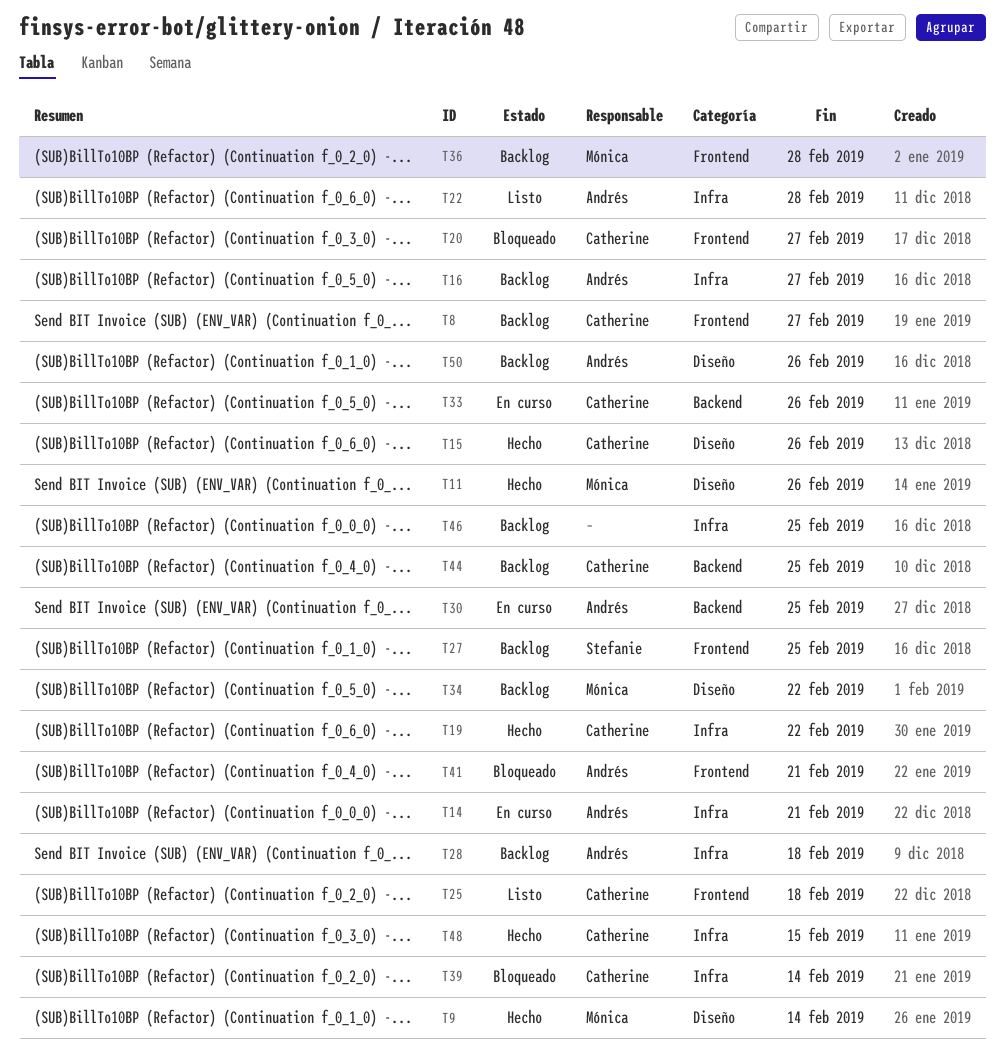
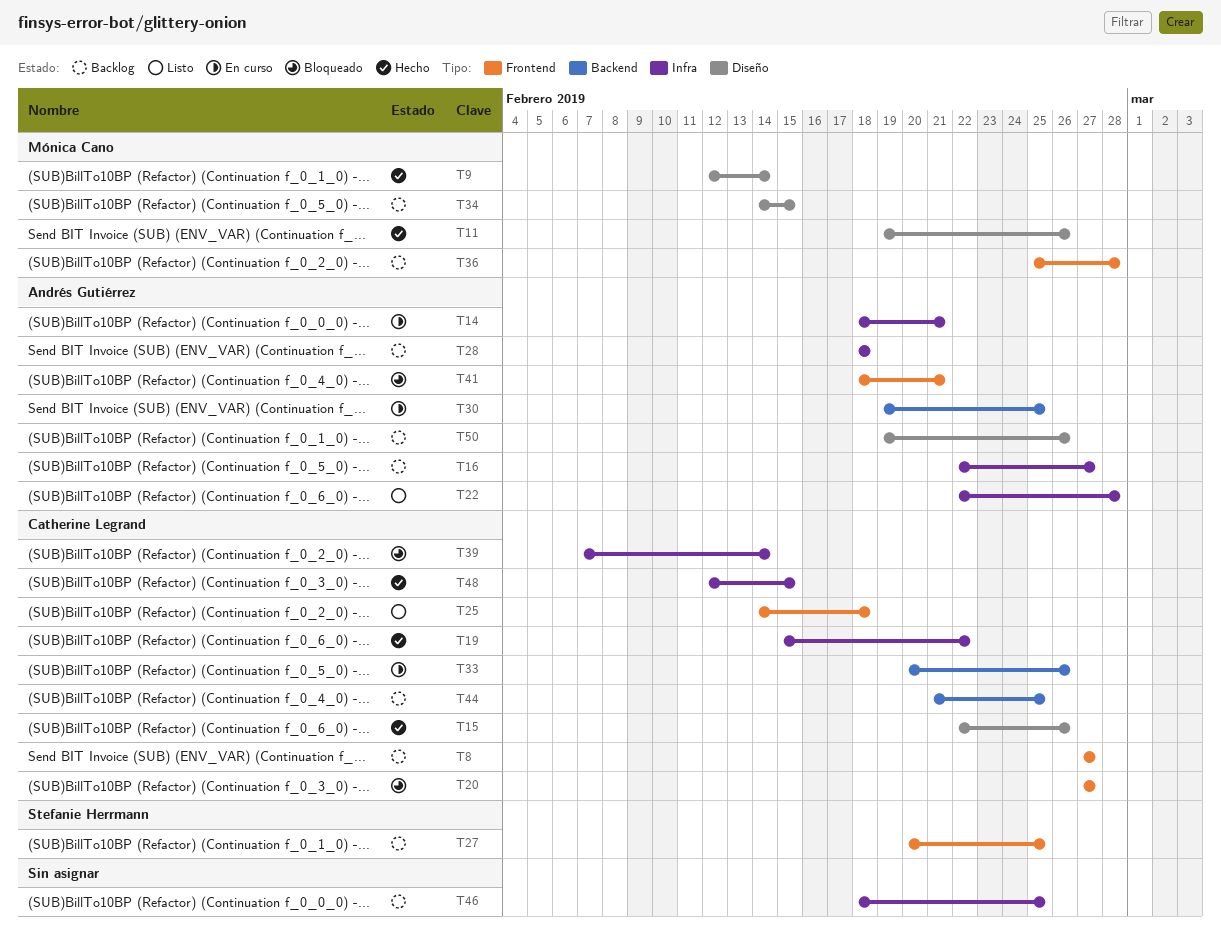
T34, due: Feb 22 -> Feb 15

